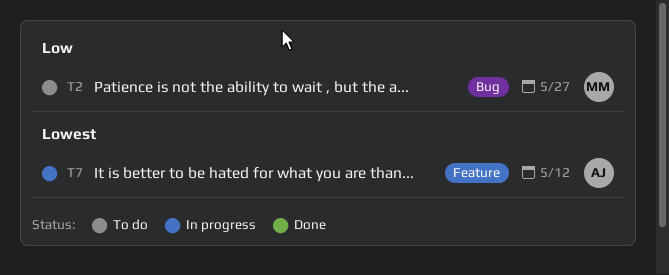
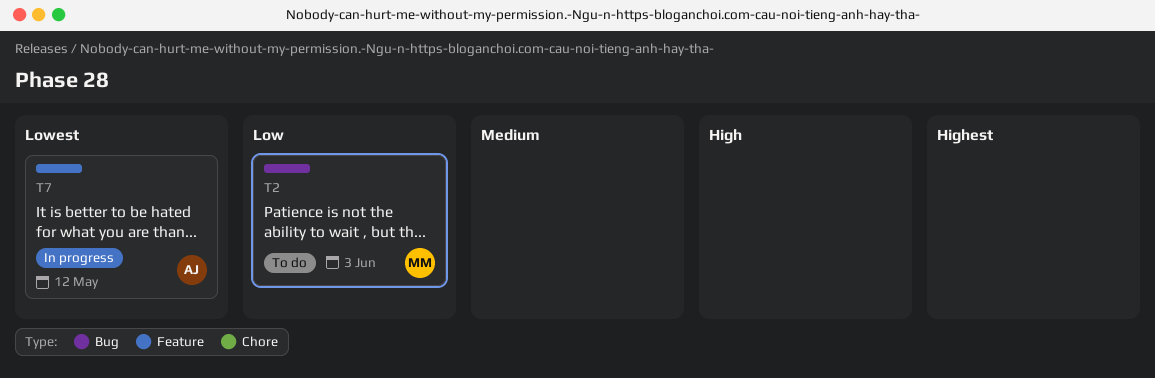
T2, due: May 27 -> Jun 3

